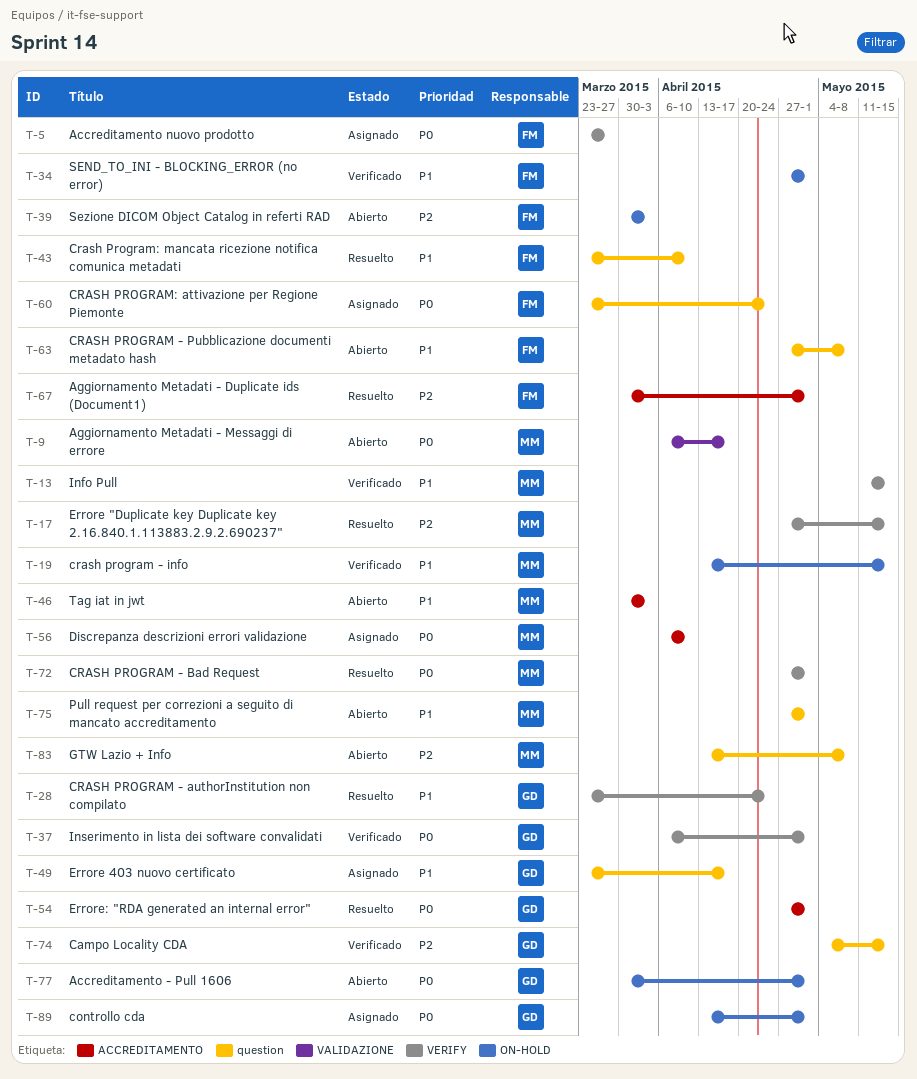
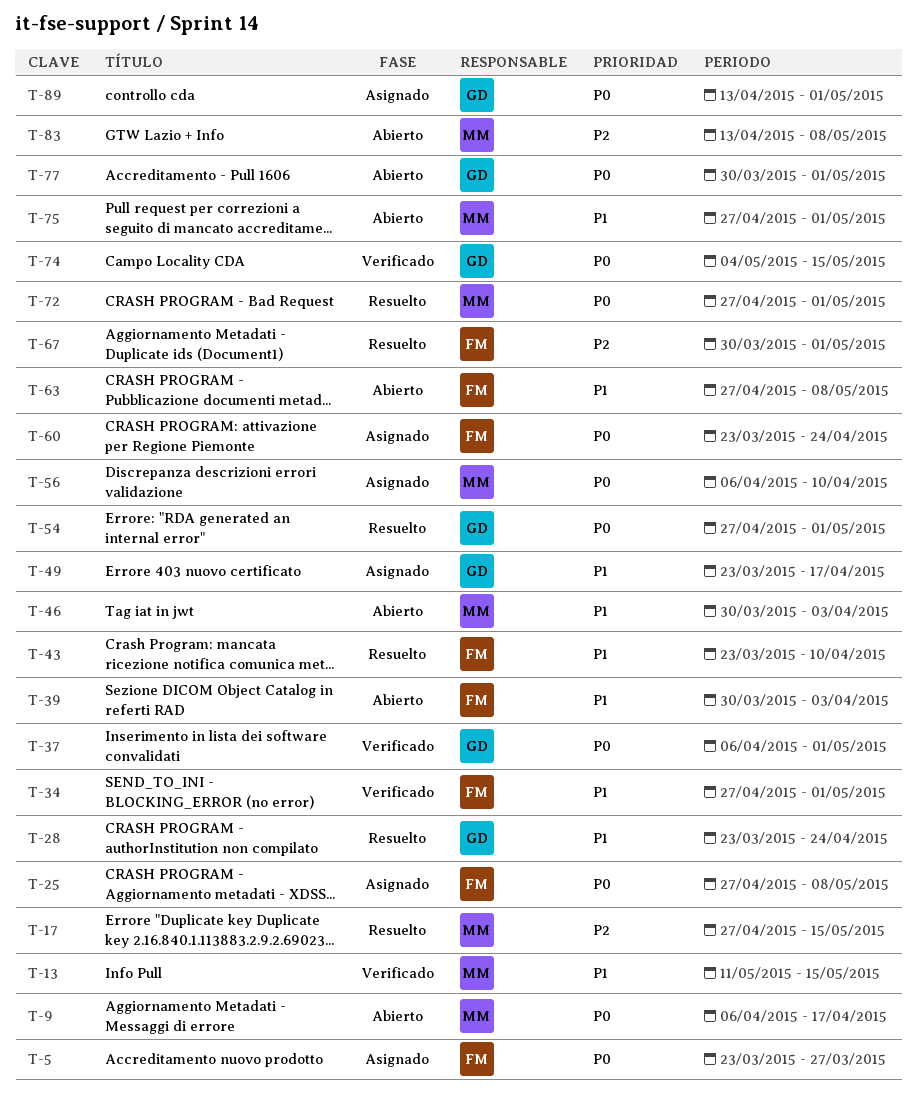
T-19: present -> none
T-25: none -> present
T-39, priority: P2 -> P1
T-74, priority: P2 -> P0

